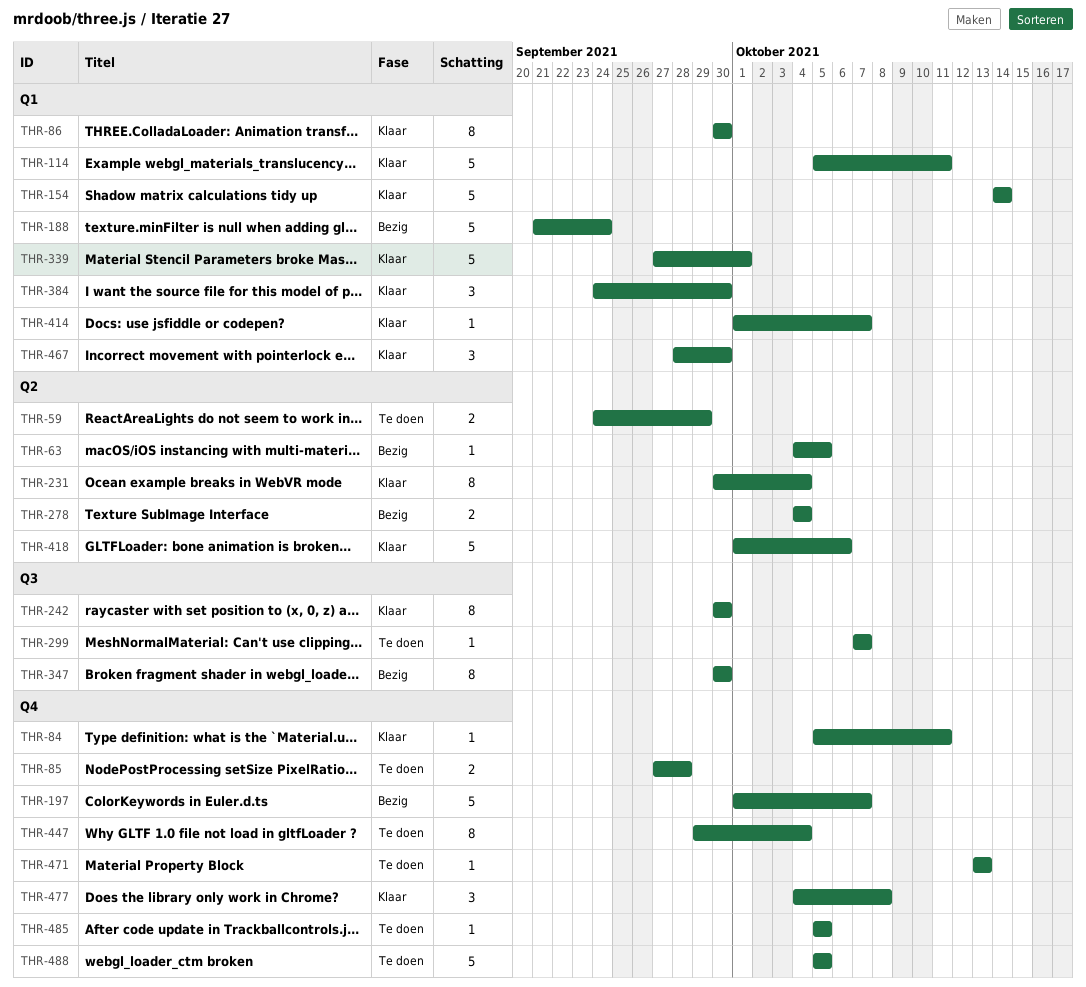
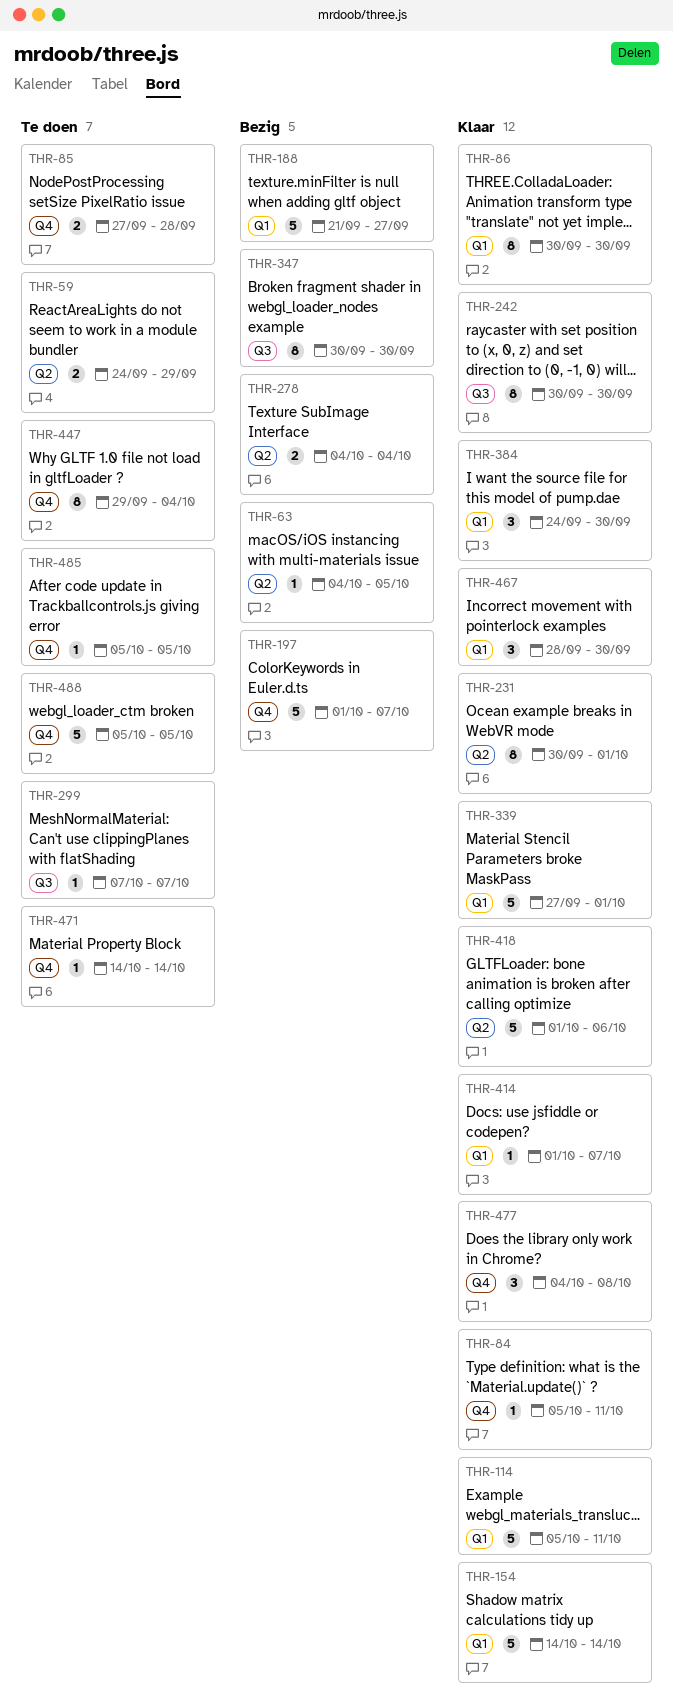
THR-188, due: Sep 24 -> Sep 27
THR-231, due: Oct 4 -> Oct 1
THR-471, start: Oct 13 -> Oct 14
THR-471, due: Oct 13 -> Oct 14

